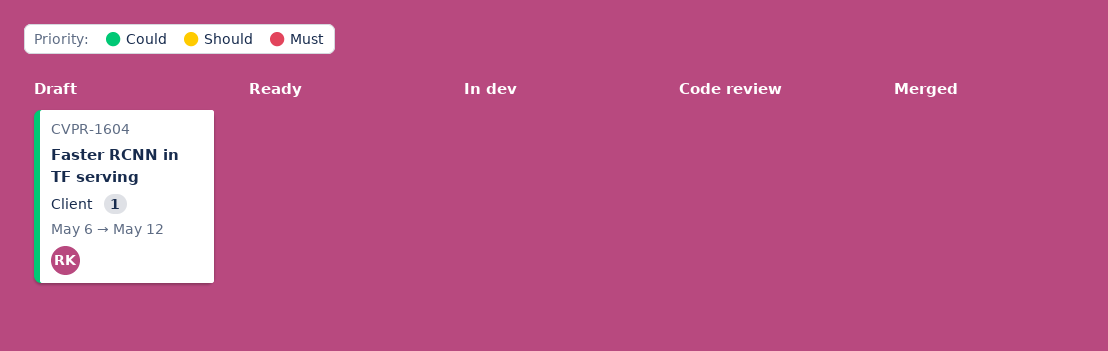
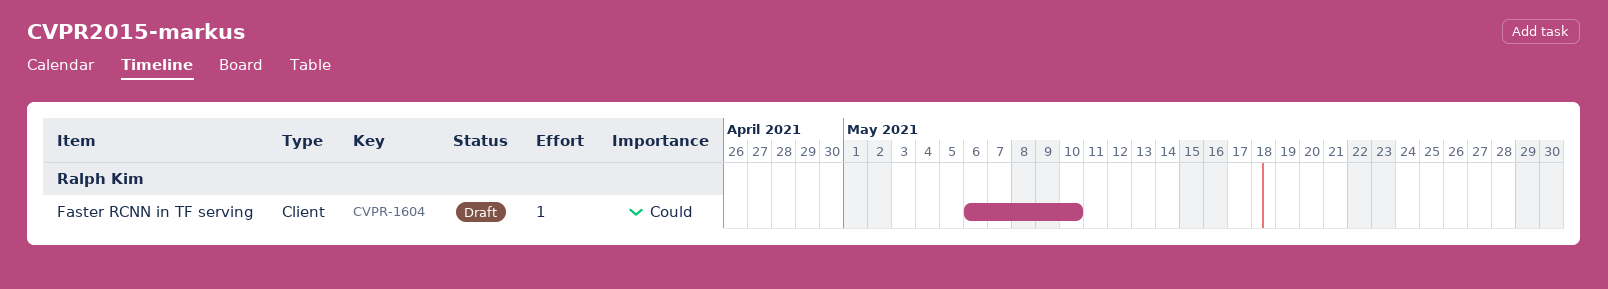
CVPR-1604, due: May 12 -> May 10

